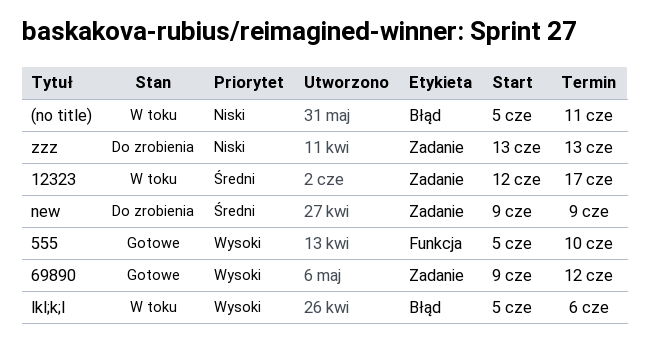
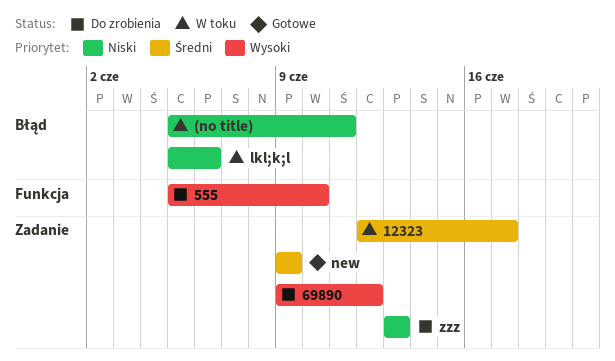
555, status: Gotowe -> Do zrobienia
69890, status: Gotowe -> Do zrobienia
lkl;k;l, priority: Wysoki -> Niski
new, status: Do zrobienia -> Gotowe

